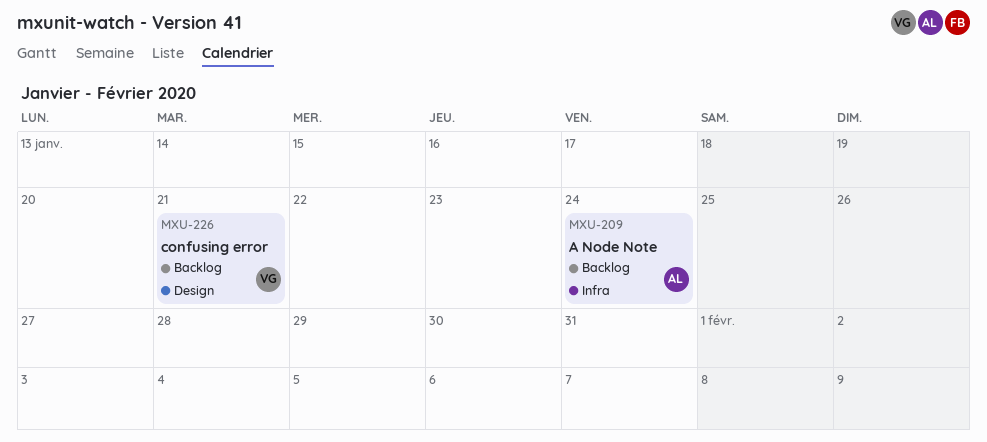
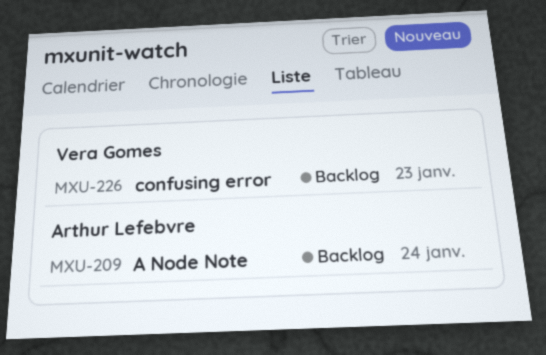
MXU-226, due: Jan 21 -> Jan 23

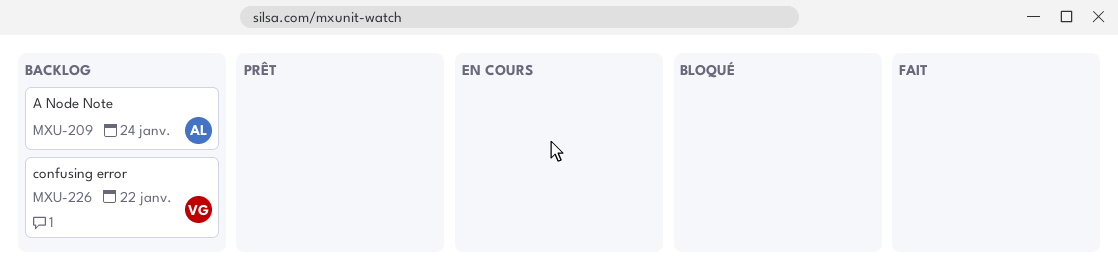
MXU-226, due: Jan 23 -> Jan 22

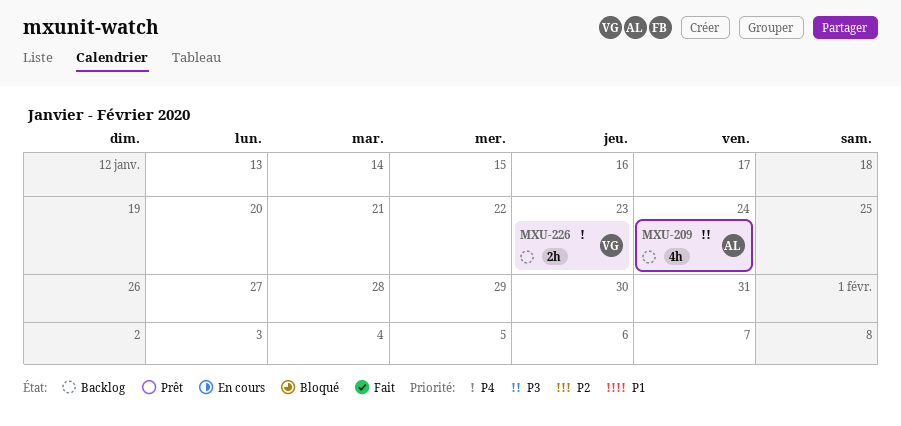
MXU-226, due: Jan 22 -> Jan 23

